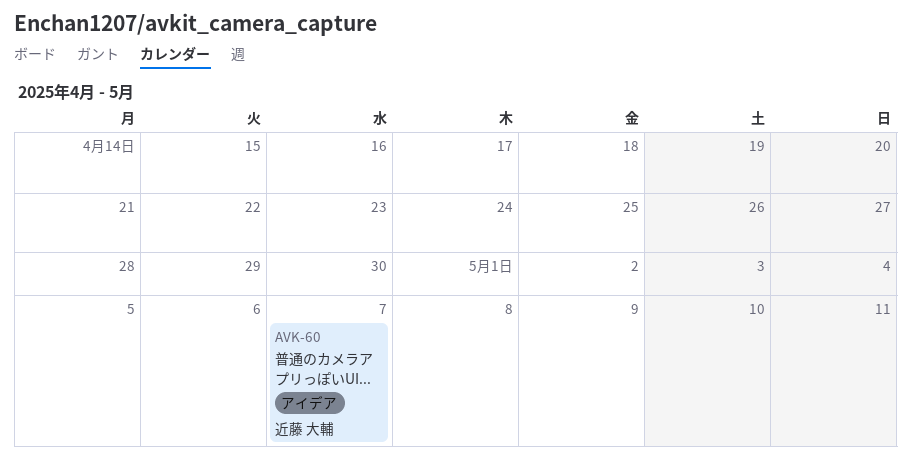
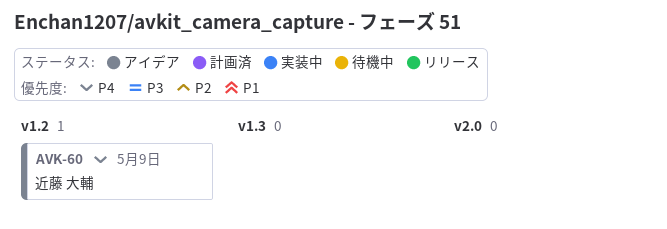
AVK-60, due: May 7 -> May 9

